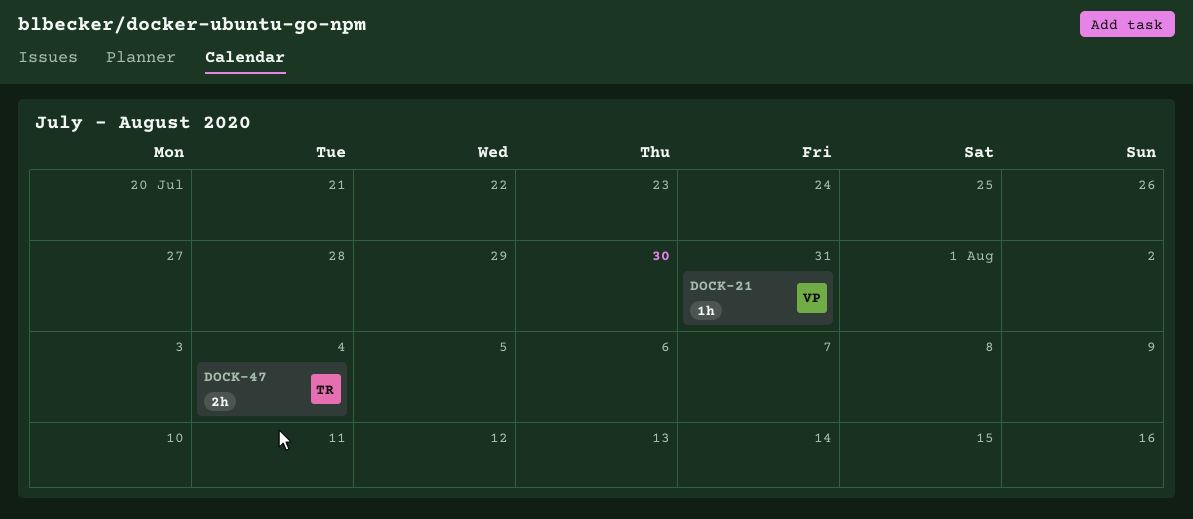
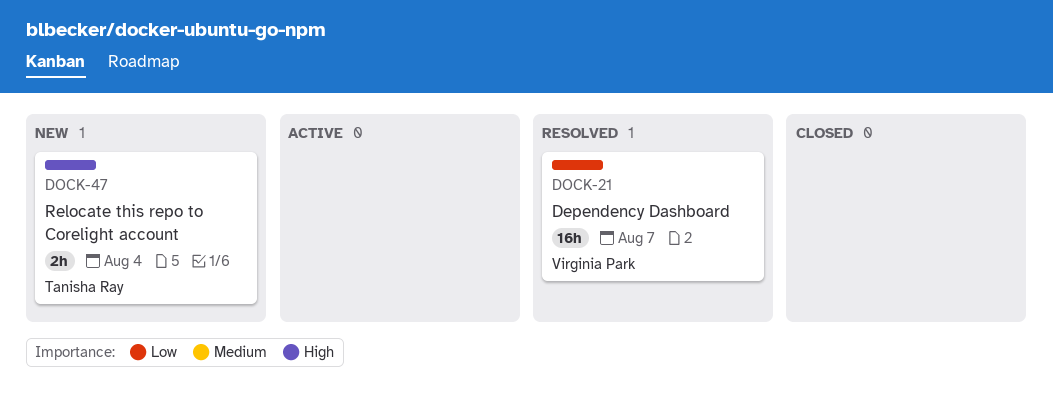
DOCK-21, estimate: 1h -> 16h
DOCK-21, due: Jul 31 -> Aug 7

